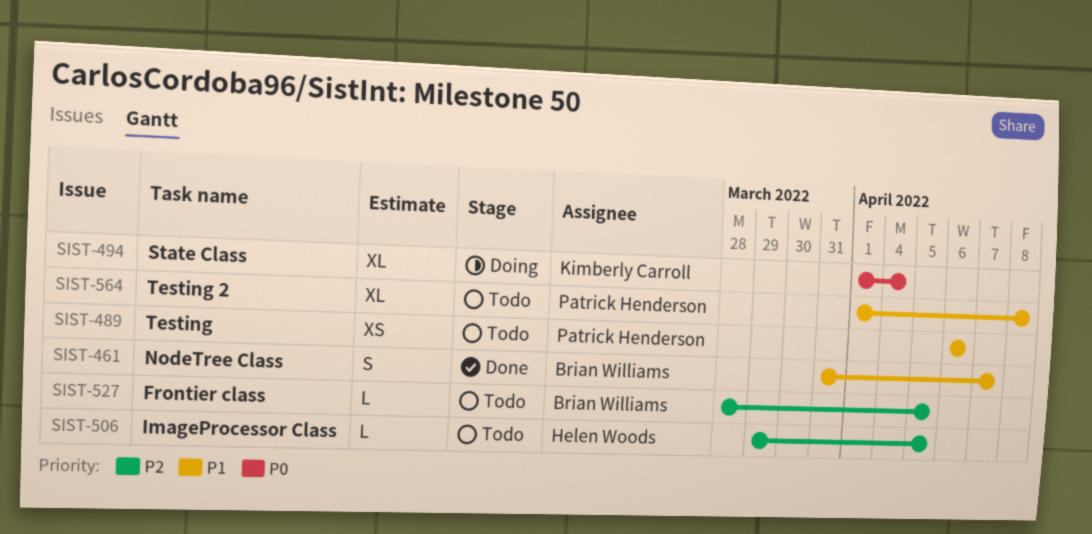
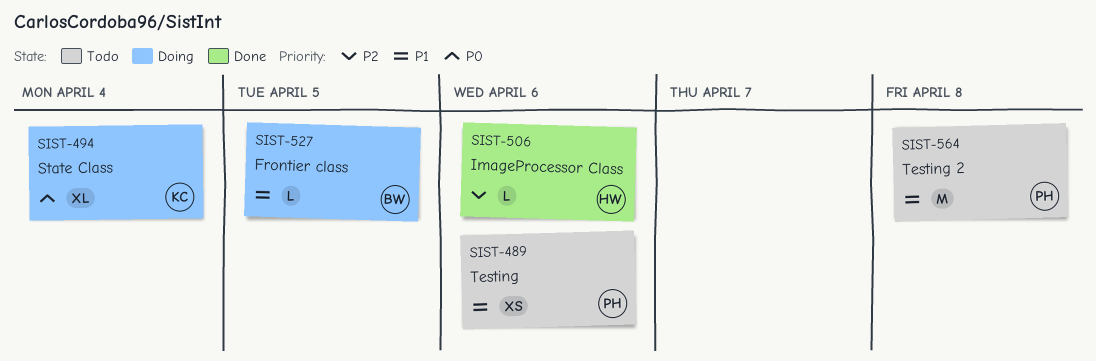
SIST-461: present -> none
SIST-506, status: Todo -> Done
SIST-506, due: Apr 5 -> Apr 6
SIST-527, status: Todo -> Doing
SIST-527, priority: P2 -> P1
SIST-564, estimate: XL -> M

